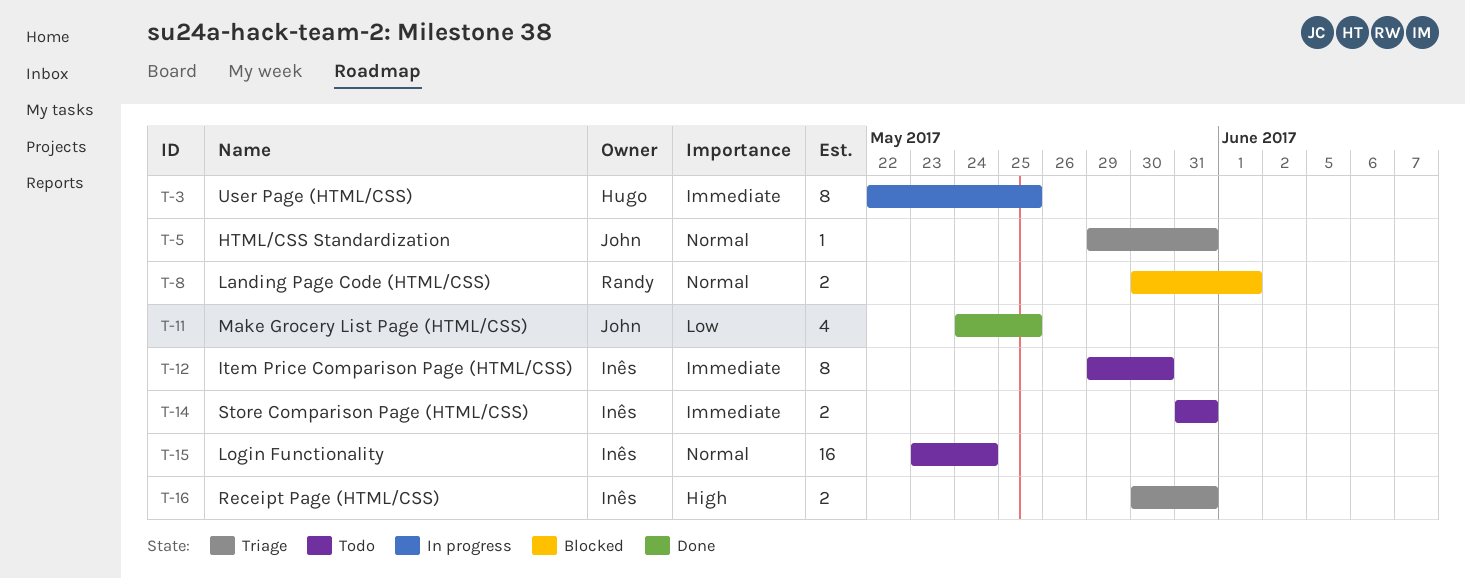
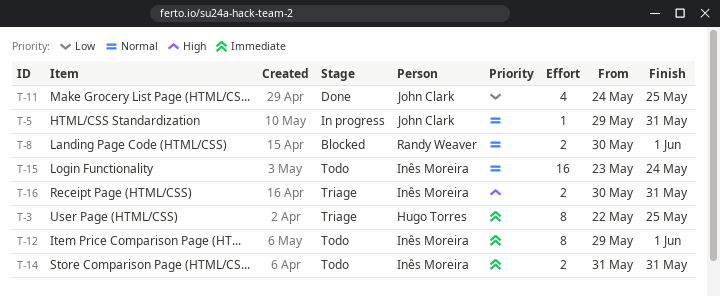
T-3, status: In progress -> Triage
T-5, status: Triage -> In progress
T-12, due: May 30 -> Jun 1

